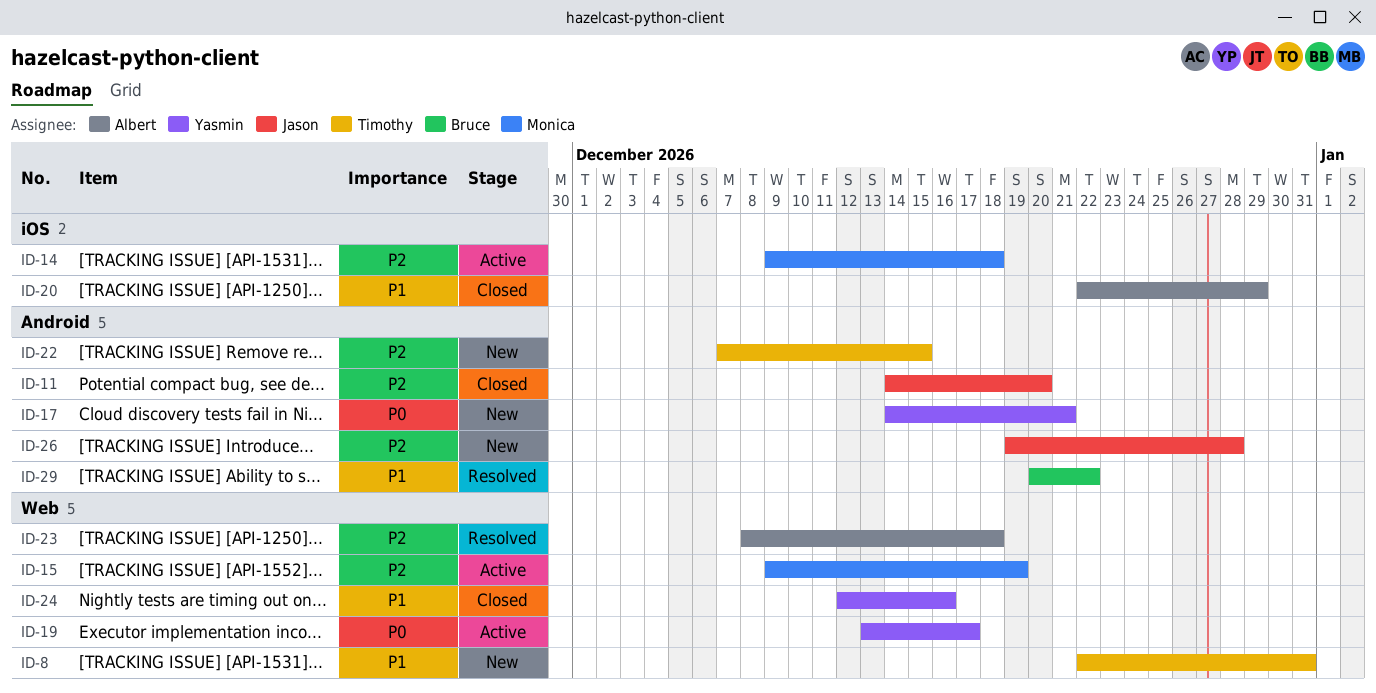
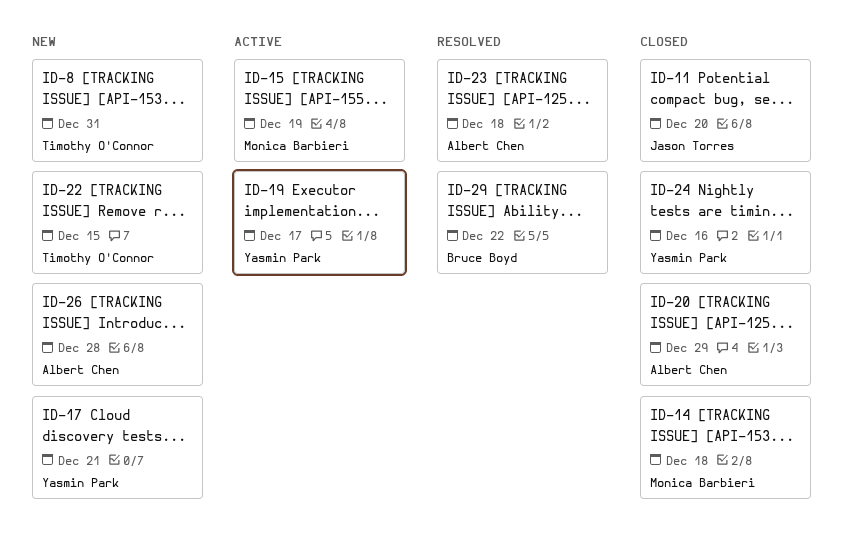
ID-14, status: Active -> Closed
ID-26, owner: Jason Torres -> Albert Chen

